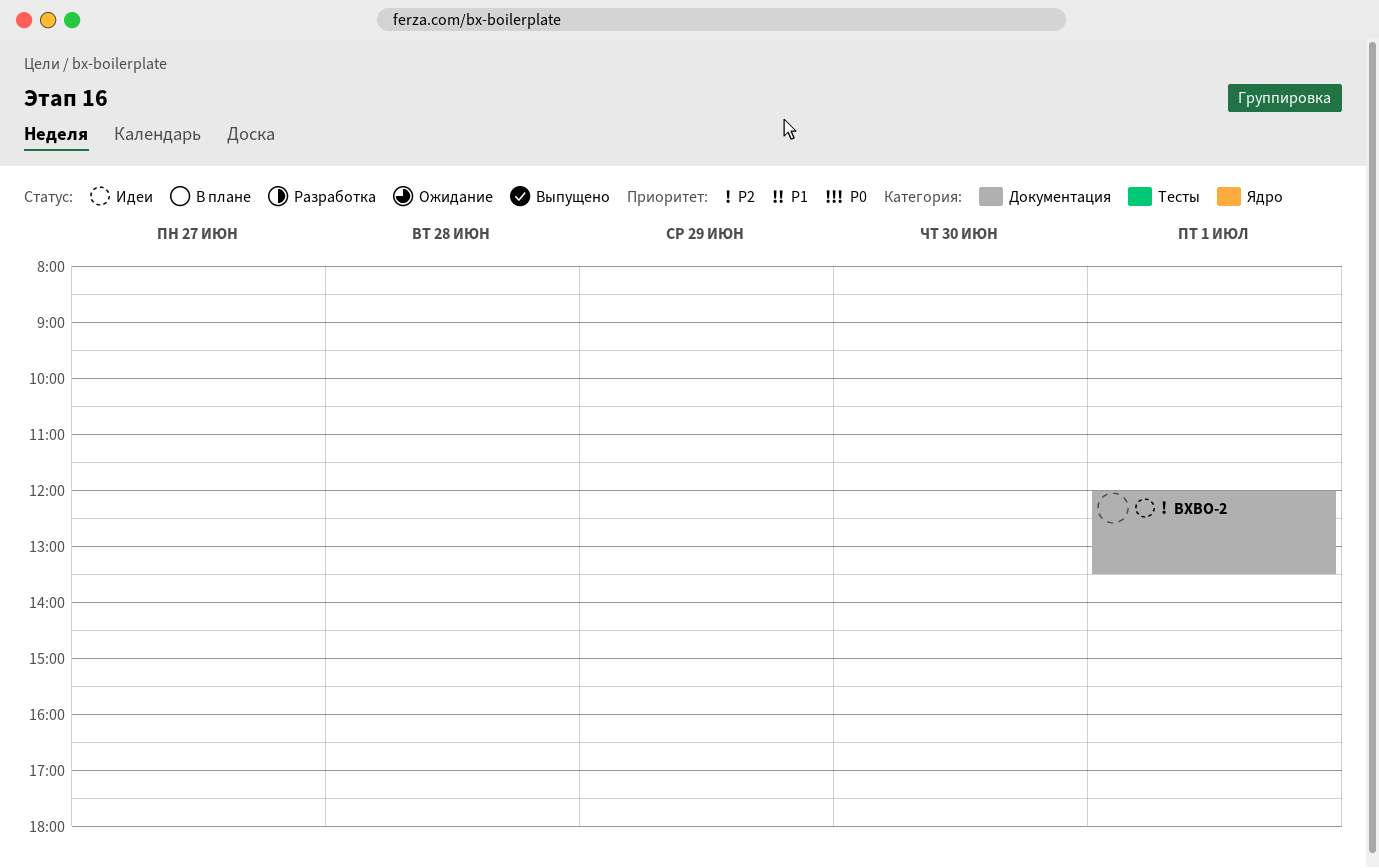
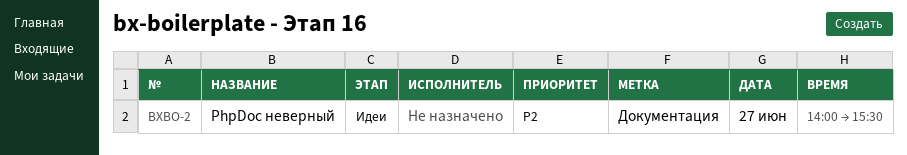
BXBO-2, day: Jul 1 -> Jun 27
BXBO-2, begins: 12:00 -> 14:00
BXBO-2, ends: 13:30 -> 15:30

